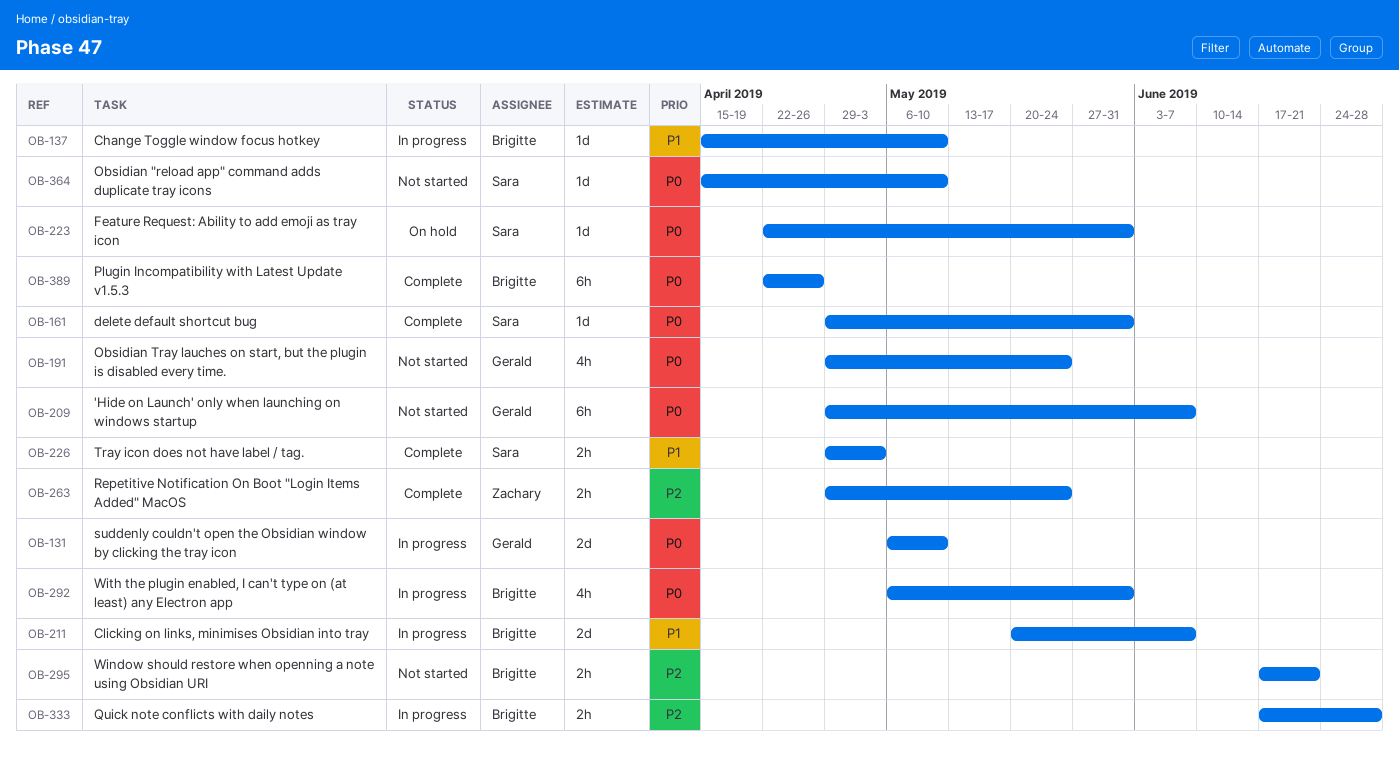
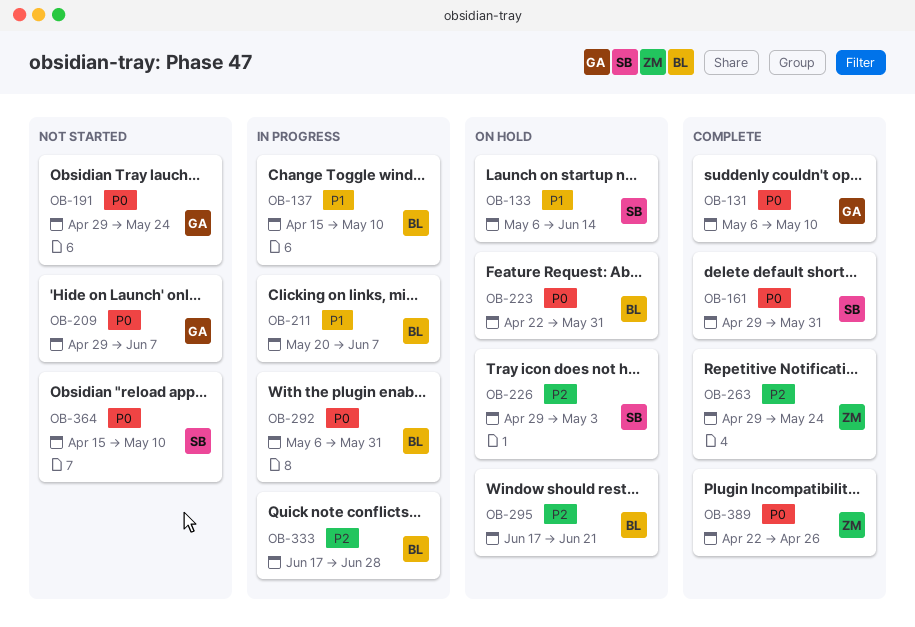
OB-131, status: In progress -> Complete
OB-133: none -> present
OB-223, owner: Sara -> Brigitte
OB-226, status: Complete -> On hold
OB-226, priority: P1 -> P2
OB-295, status: Not started -> On hold
OB-389, owner: Brigitte -> Zachary

